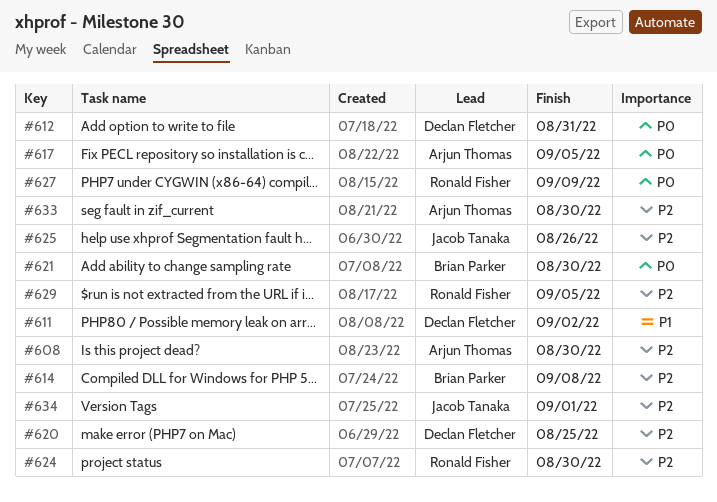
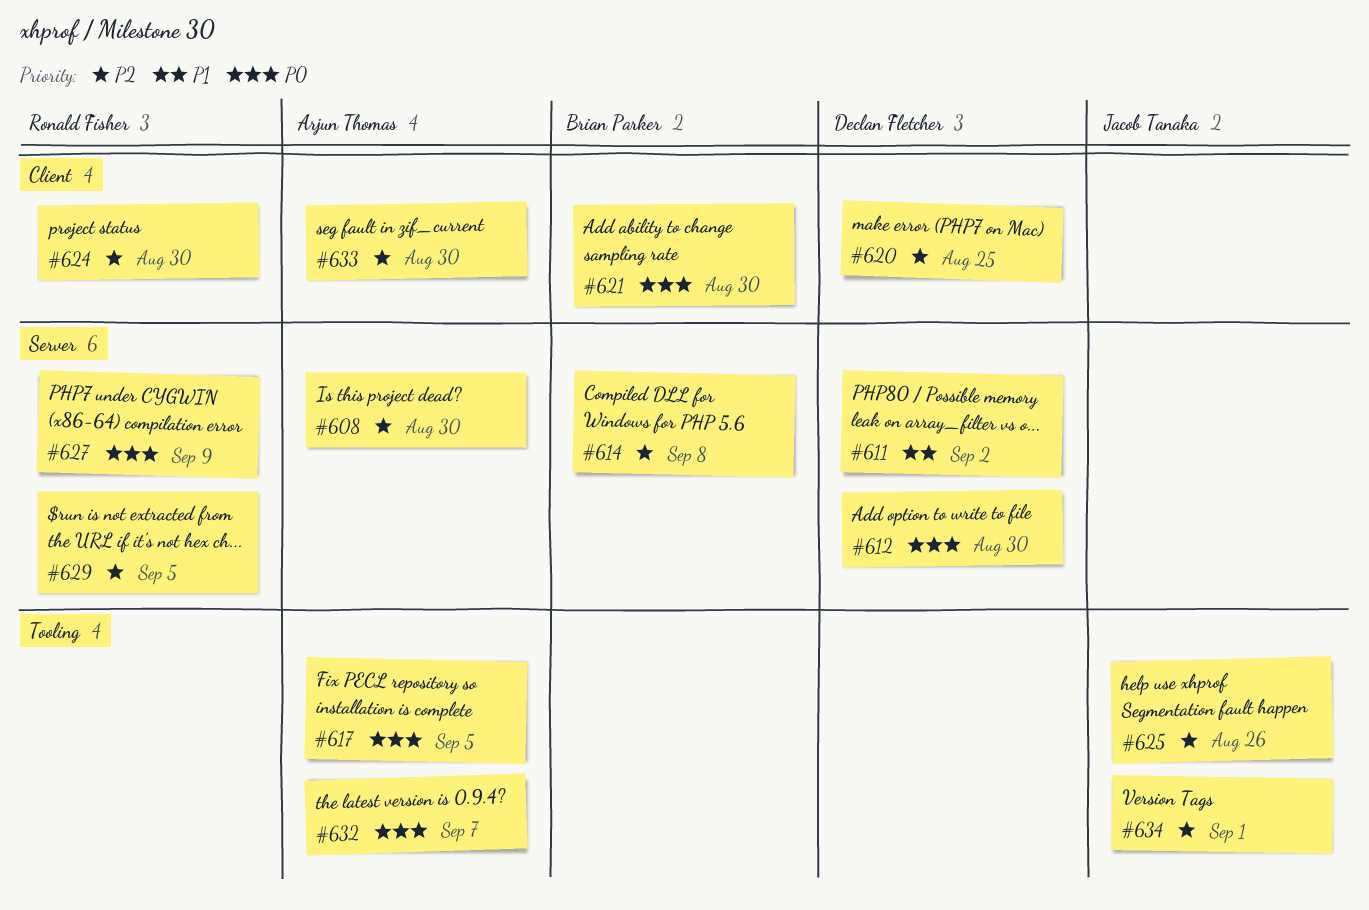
#612, due: Aug 31 -> Aug 30
#632: none -> present

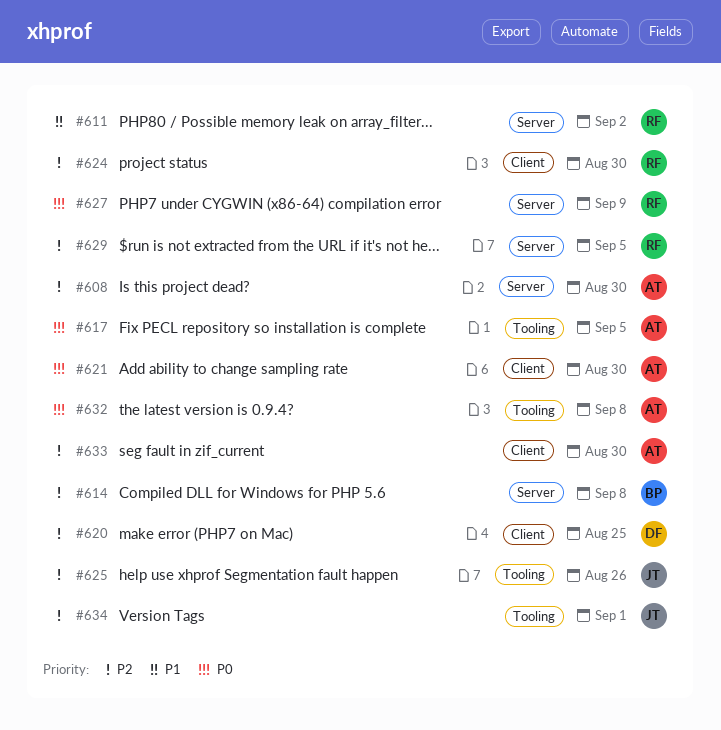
#611, owner: Declan Fletcher -> Ronald Fisher
#612: present -> none
#621, owner: Brian Parker -> Arjun Thomas
#632, due: Sep 7 -> Sep 8

